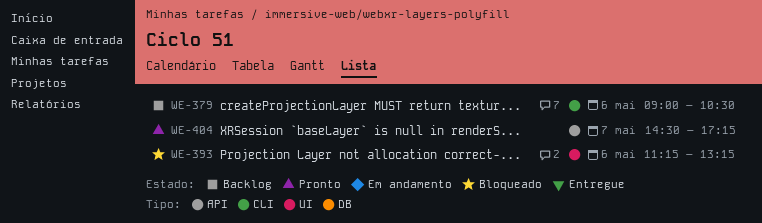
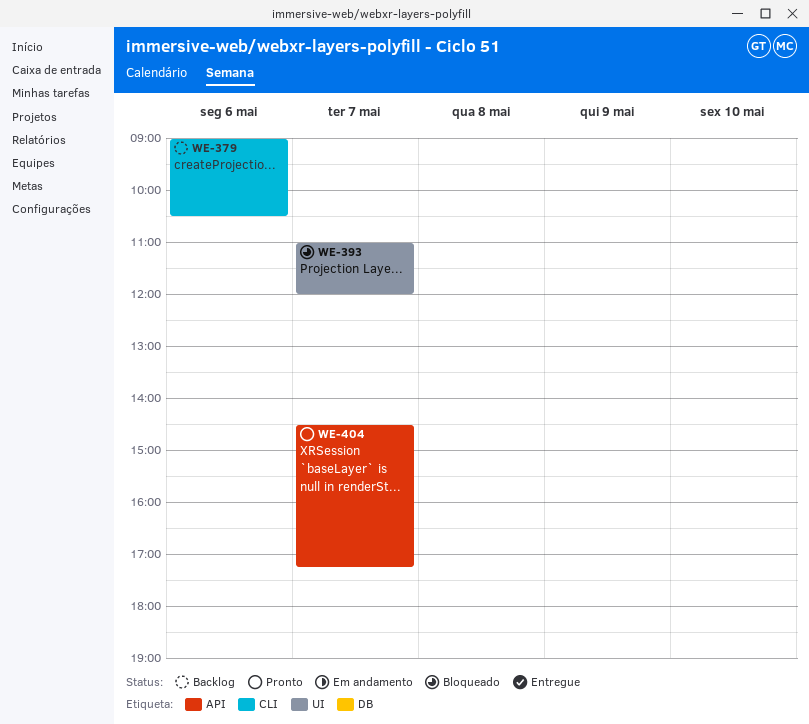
WE-393, day: May 6 -> May 7
WE-393, begins: 11:15 -> 11:00
WE-393, ends: 13:15 -> 12:00

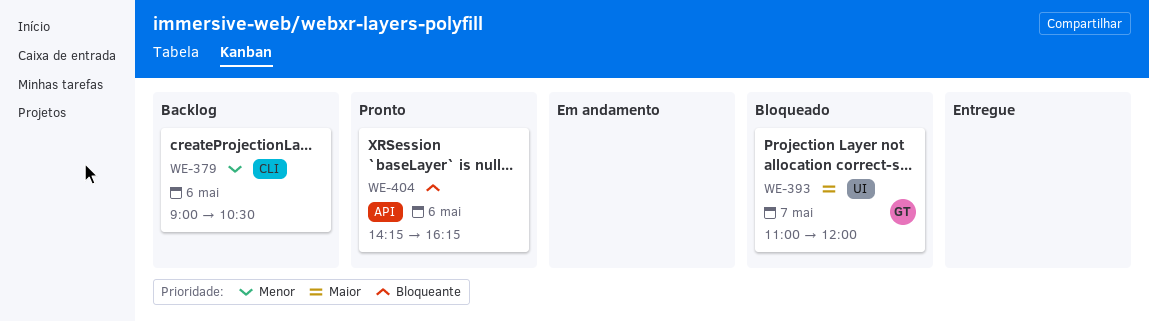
WE-404, day: May 7 -> May 6
WE-404, begins: 14:30 -> 14:15
WE-404, ends: 17:15 -> 16:15

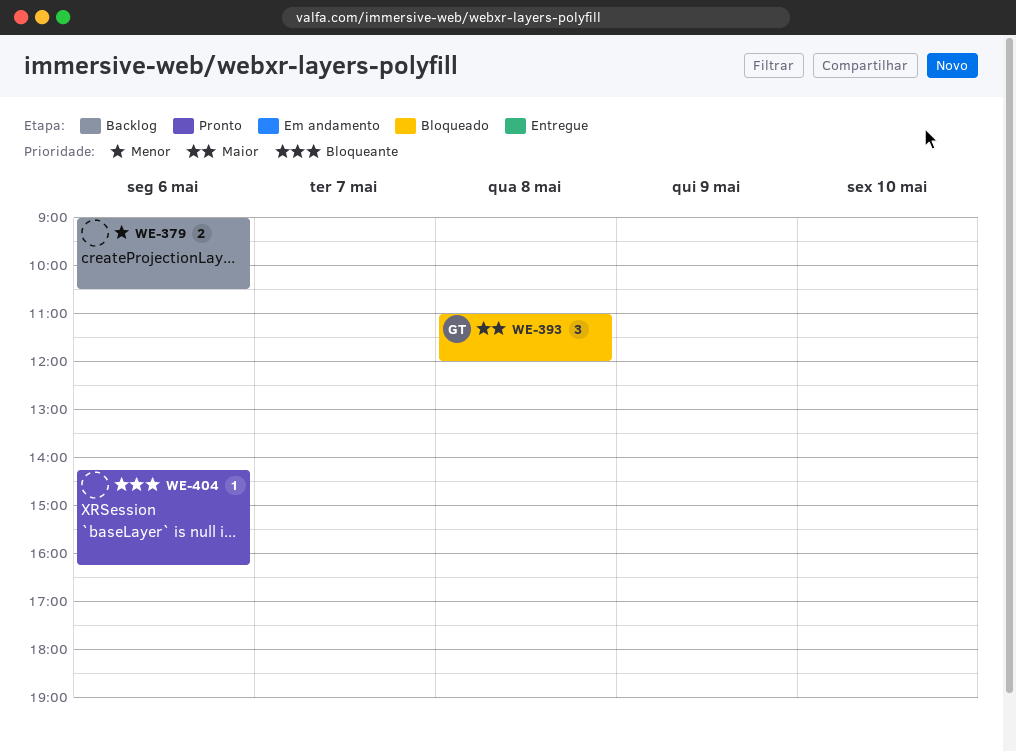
WE-393, day: May 7 -> May 8

